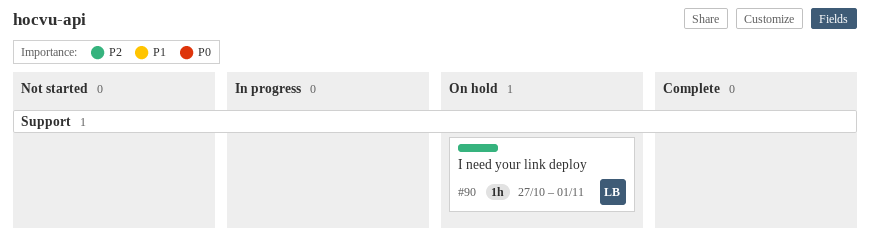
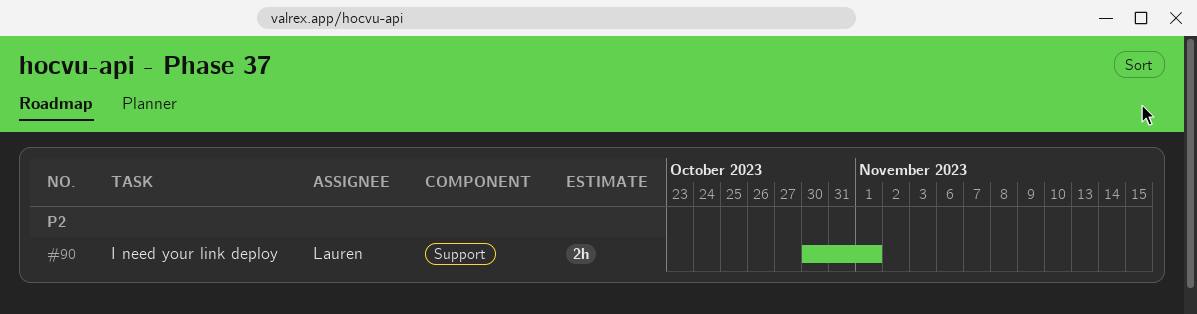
#90, estimate: 1h -> 2h
#90, start: Oct 27 -> Oct 30

